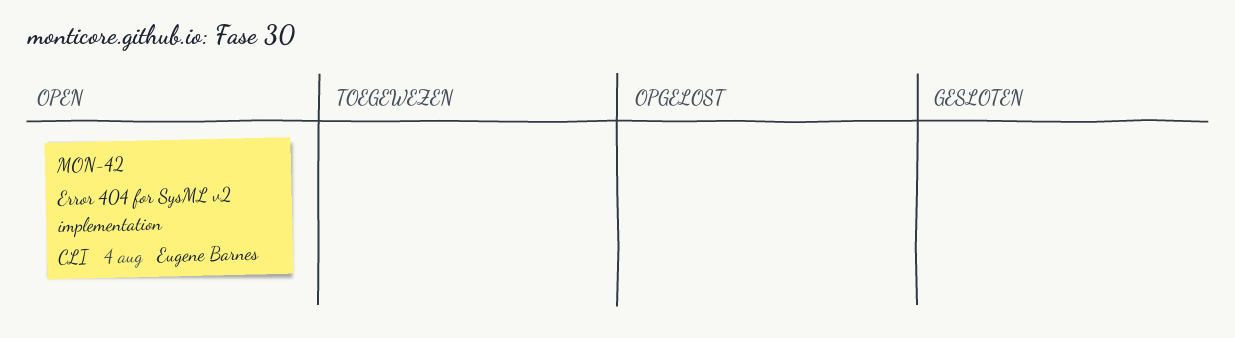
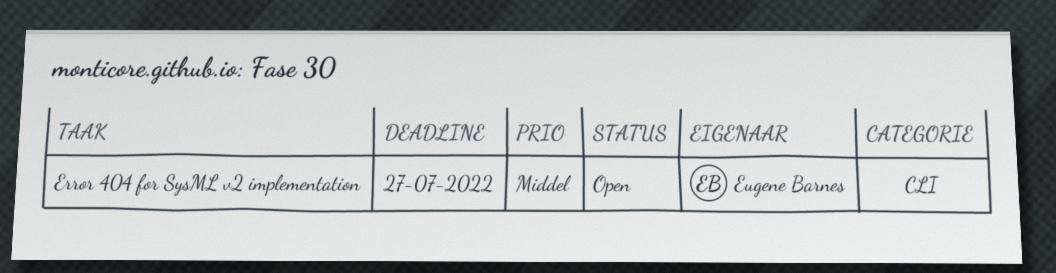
Error 404 for SysML v2 implementation, due: Aug 4 -> Jul 27

